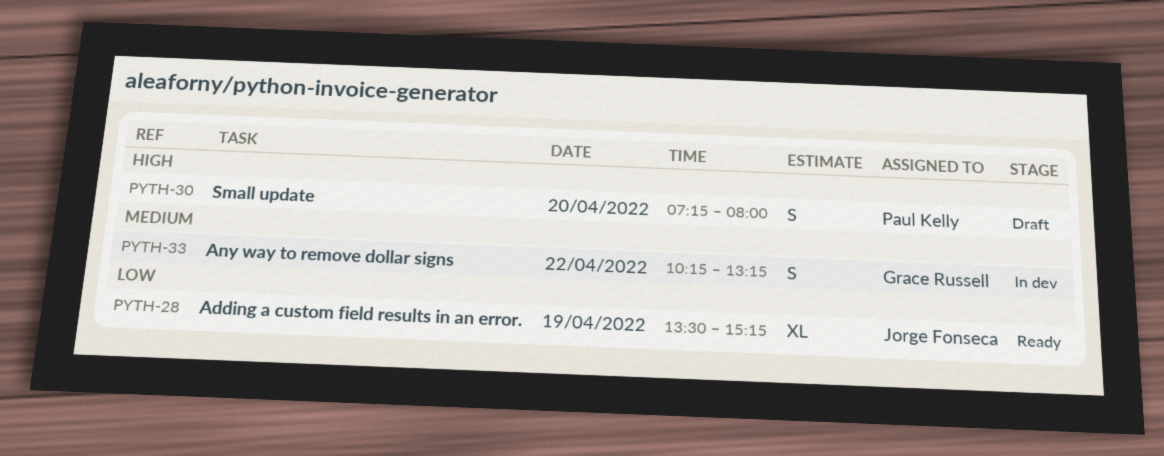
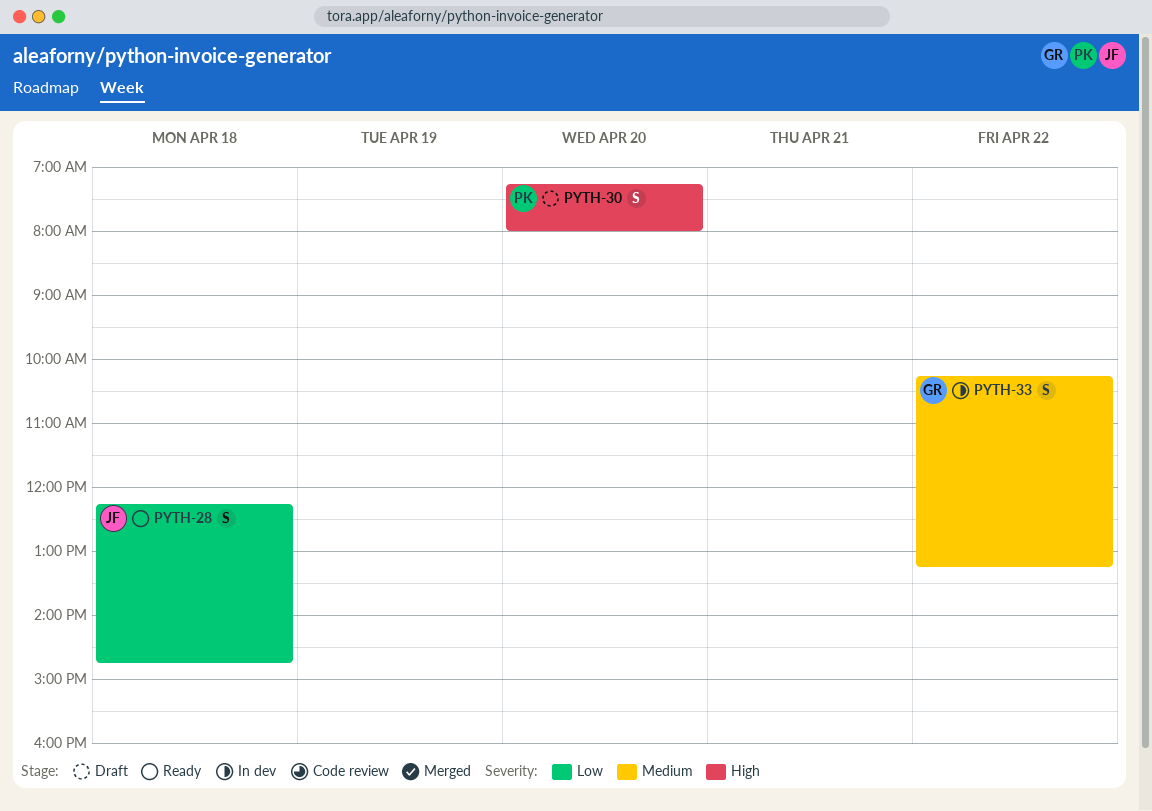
PYTH-28, estimate: XL -> S
PYTH-28, day: Apr 19 -> Apr 18
PYTH-28, begins: 13:30 -> 12:15
PYTH-28, ends: 15:15 -> 14:45

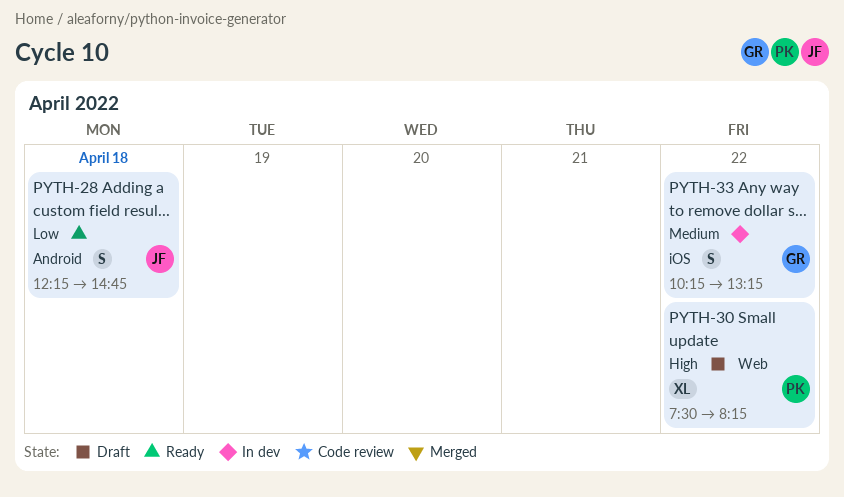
PYTH-30, estimate: S -> XL
PYTH-30, day: Apr 20 -> Apr 22
PYTH-30, begins: 07:15 -> 07:30
PYTH-30, ends: 08:00 -> 08:15

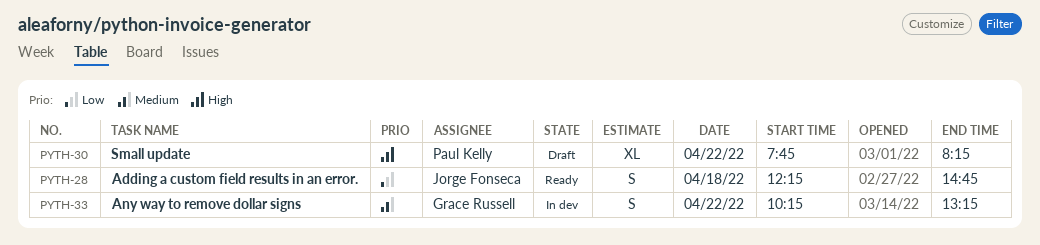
PYTH-30, begins: 07:30 -> 07:45

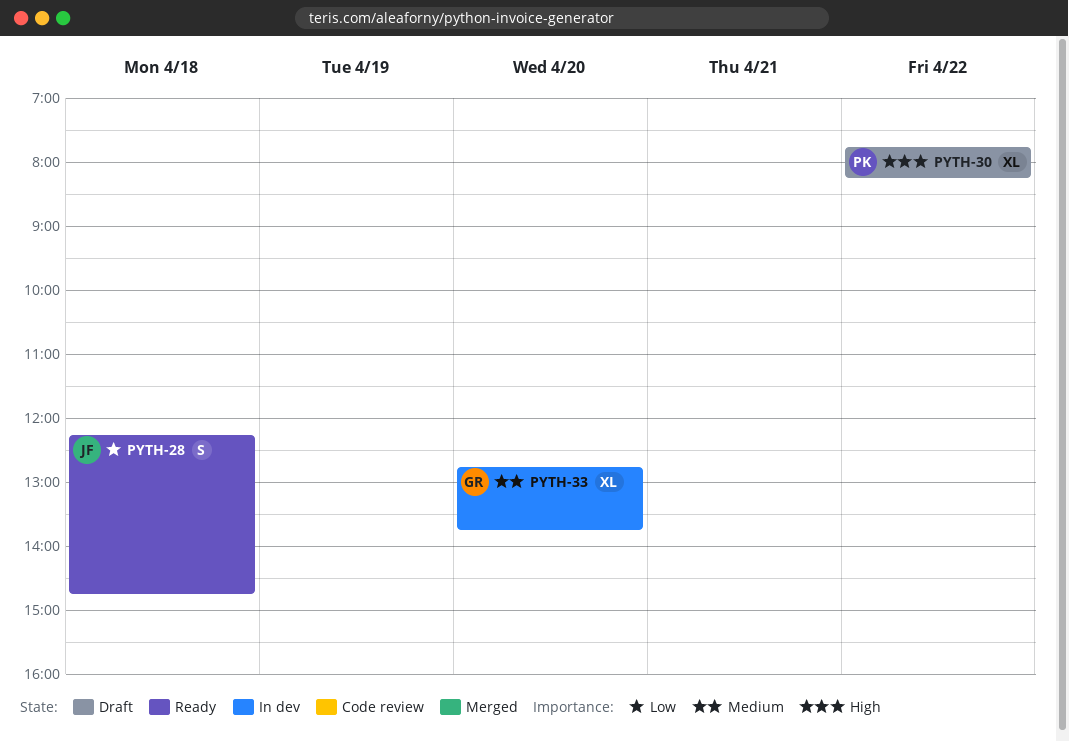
PYTH-33, estimate: S -> XL
PYTH-33, day: Apr 22 -> Apr 20
PYTH-33, begins: 10:15 -> 12:45
PYTH-33, ends: 13:15 -> 13:45

